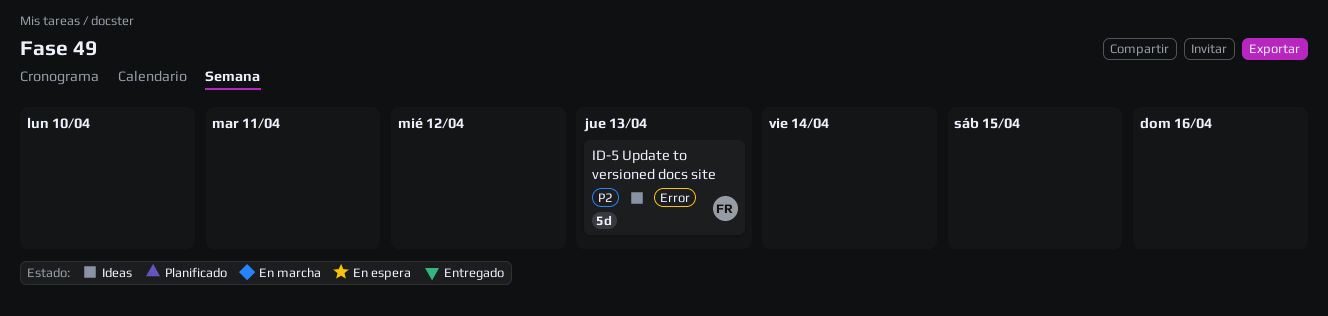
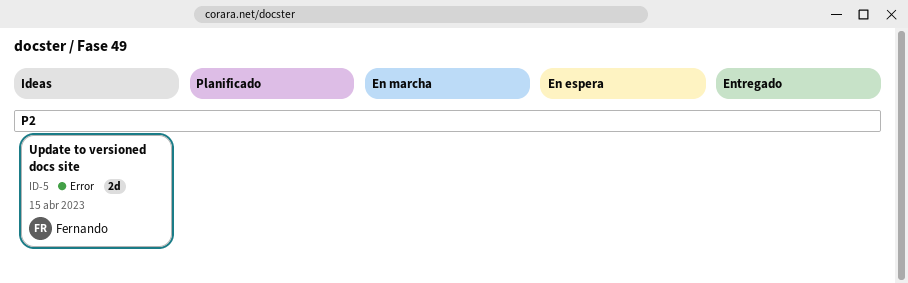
ID-5, estimate: 5d -> 2d
ID-5, due: Apr 13 -> Apr 15

